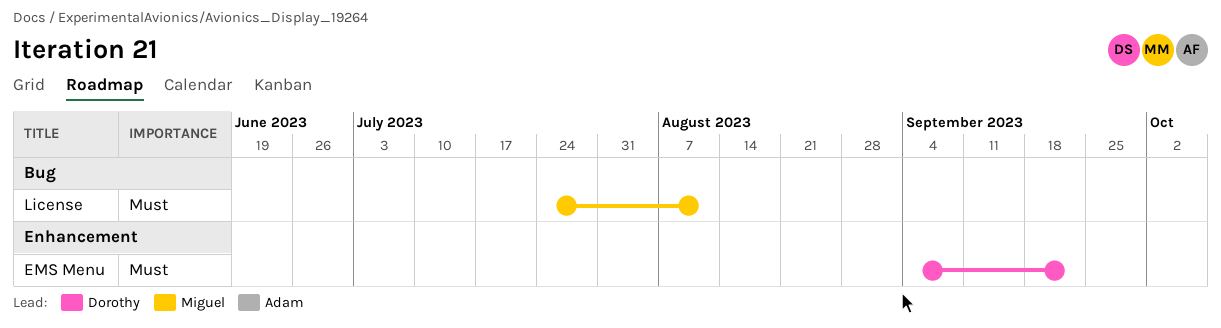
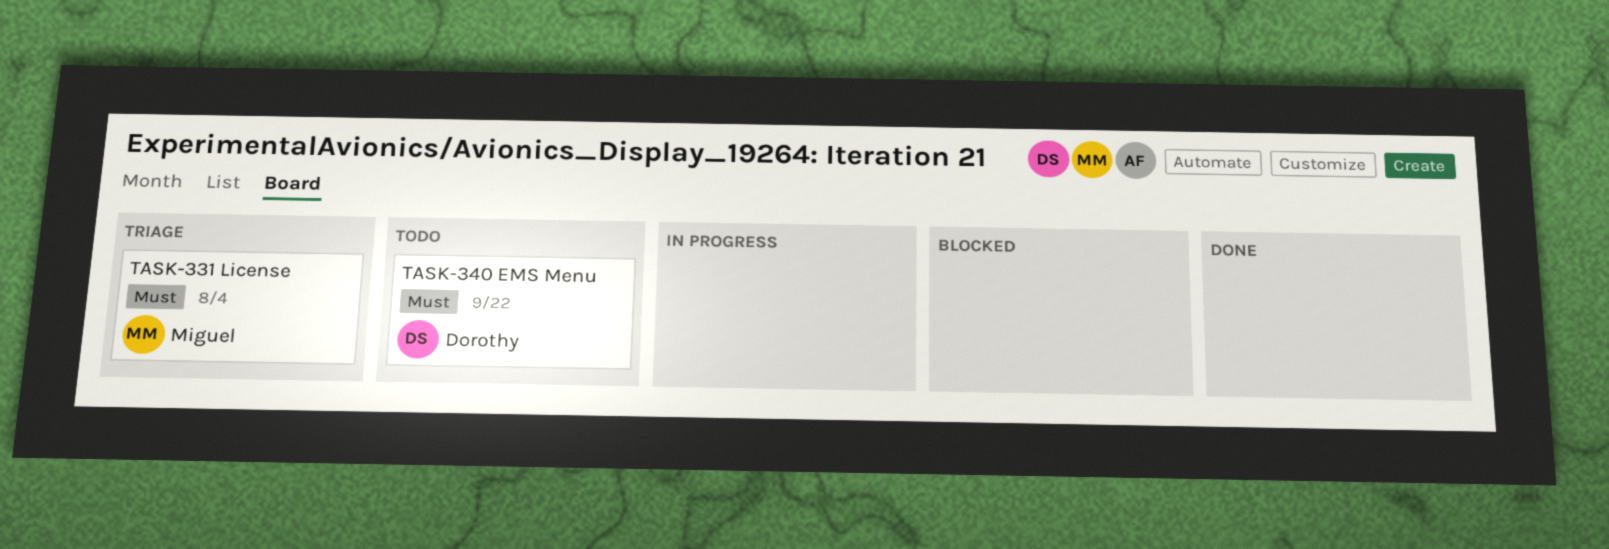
License, due: Aug 11 -> Aug 4

